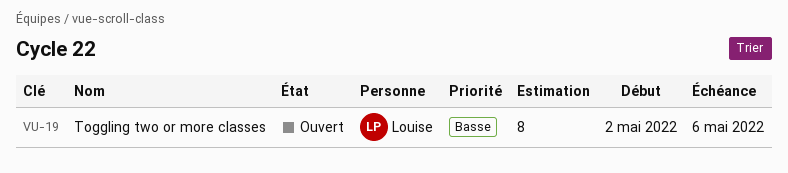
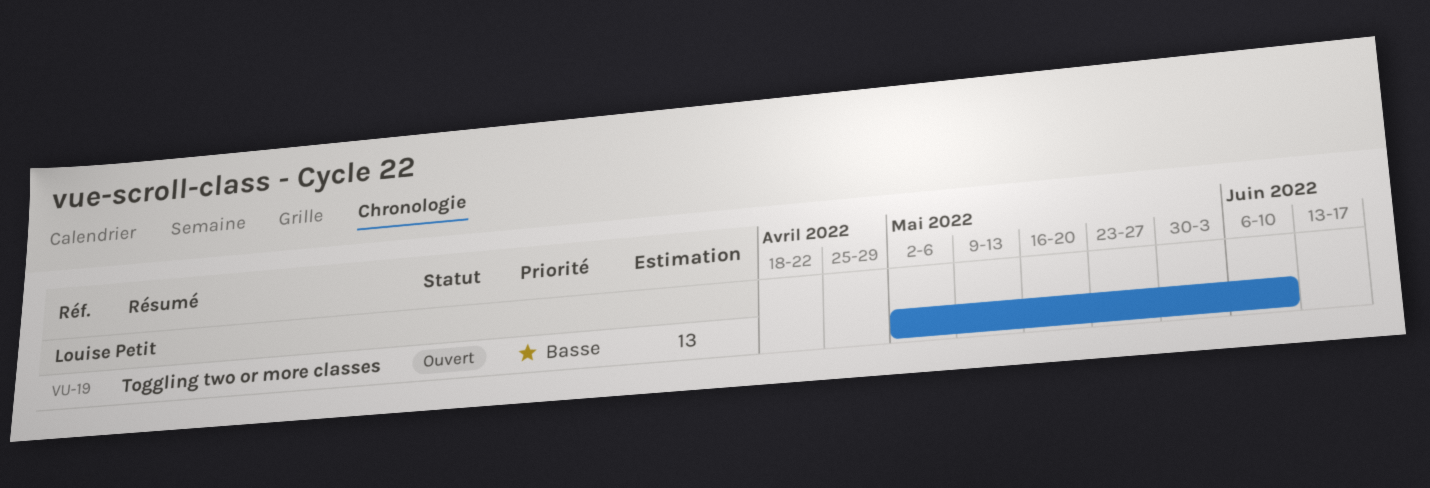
VU-19, estimate: 8 -> 13
VU-19, due: May 6 -> Jun 10

